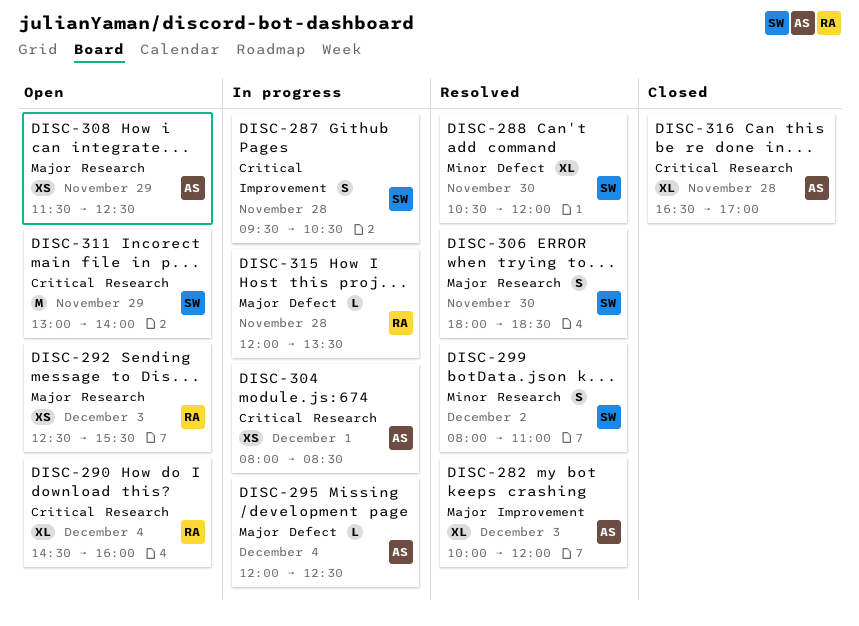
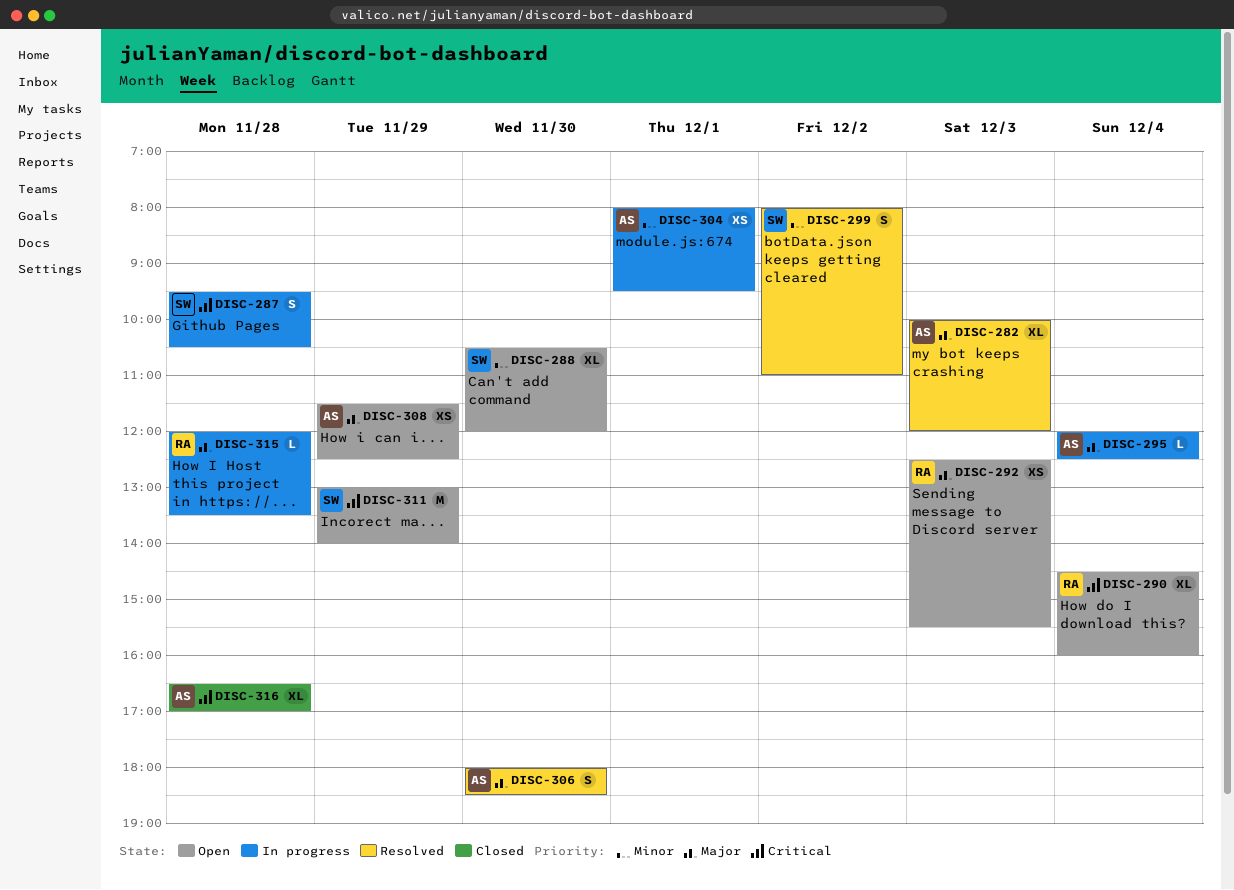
DISC-288, status: Resolved -> Open
DISC-304, priority: Critical -> Minor
DISC-304, ends: 08:30 -> 09:30
DISC-306, owner: SW -> AS

